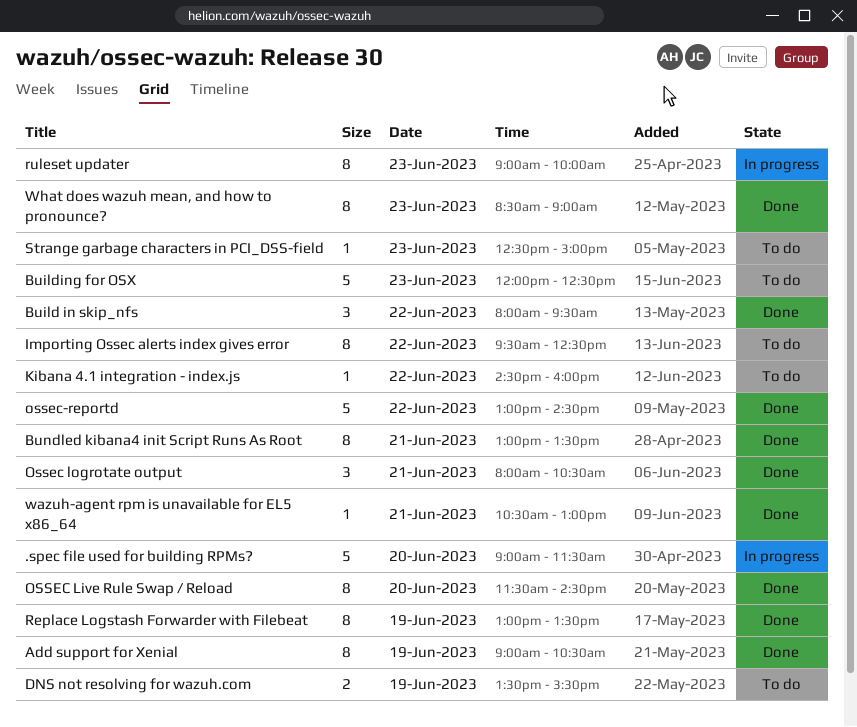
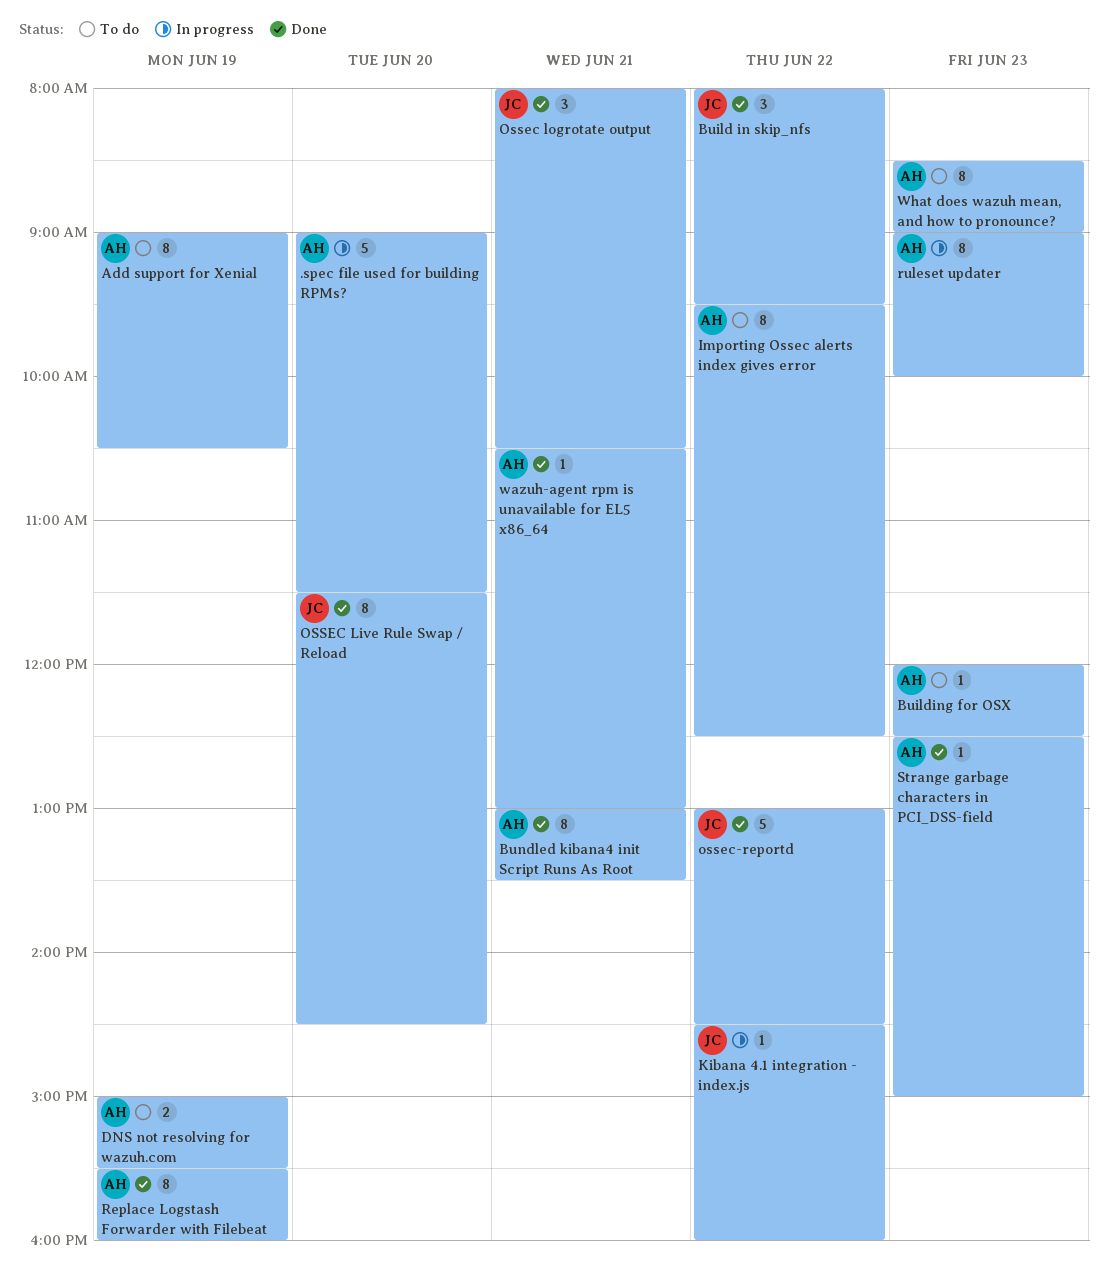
Add support for Xenial, status: Done -> To do
Building for OSX, estimate: 5 -> 1
DNS not resolving for wazuh.com, begins: 13:30 -> 15:00
Kibana 4.1 integration - index.js, status: To do -> In progress
Replace Logstash Forwarder with Filebeat, begins: 13:00 -> 15:30
Replace Logstash Forwarder with Filebeat, ends: 13:30 -> 16:00
Strange garbage characters in PCI_DSS-field, status: To do -> Done
What does wazuh mean, and how to pronounce?, status: Done -> To do

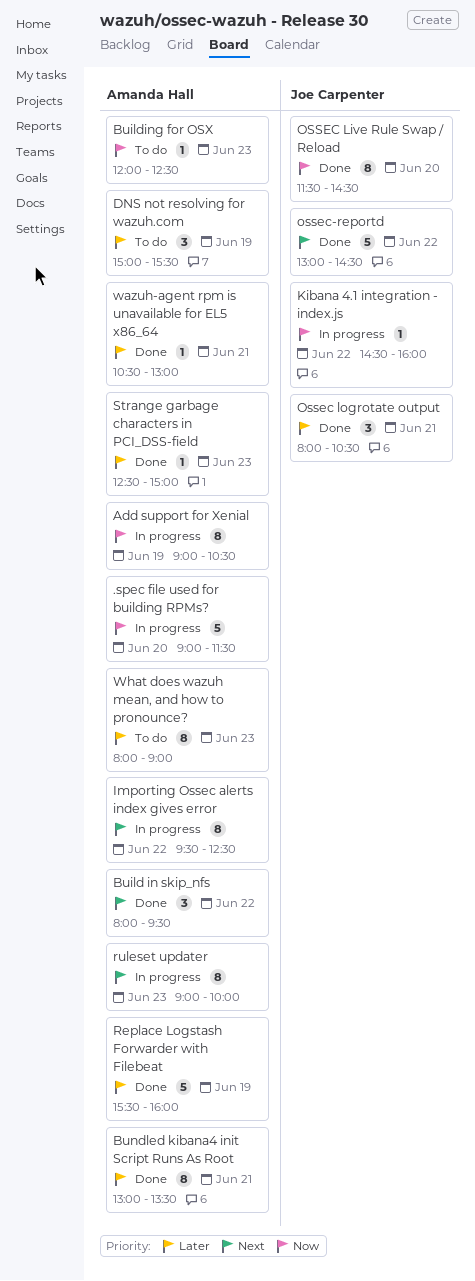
Add support for Xenial, status: To do -> In progress
Build in skip_nfs, owner: Joe Carpenter -> Amanda Hall
DNS not resolving for wazuh.com, estimate: 2 -> 3
Importing Ossec alerts index gives error, status: To do -> In progress
Replace Logstash Forwarder with Filebeat, estimate: 8 -> 5
What does wazuh mean, and how to pronounce?, begins: 08:30 -> 08:00

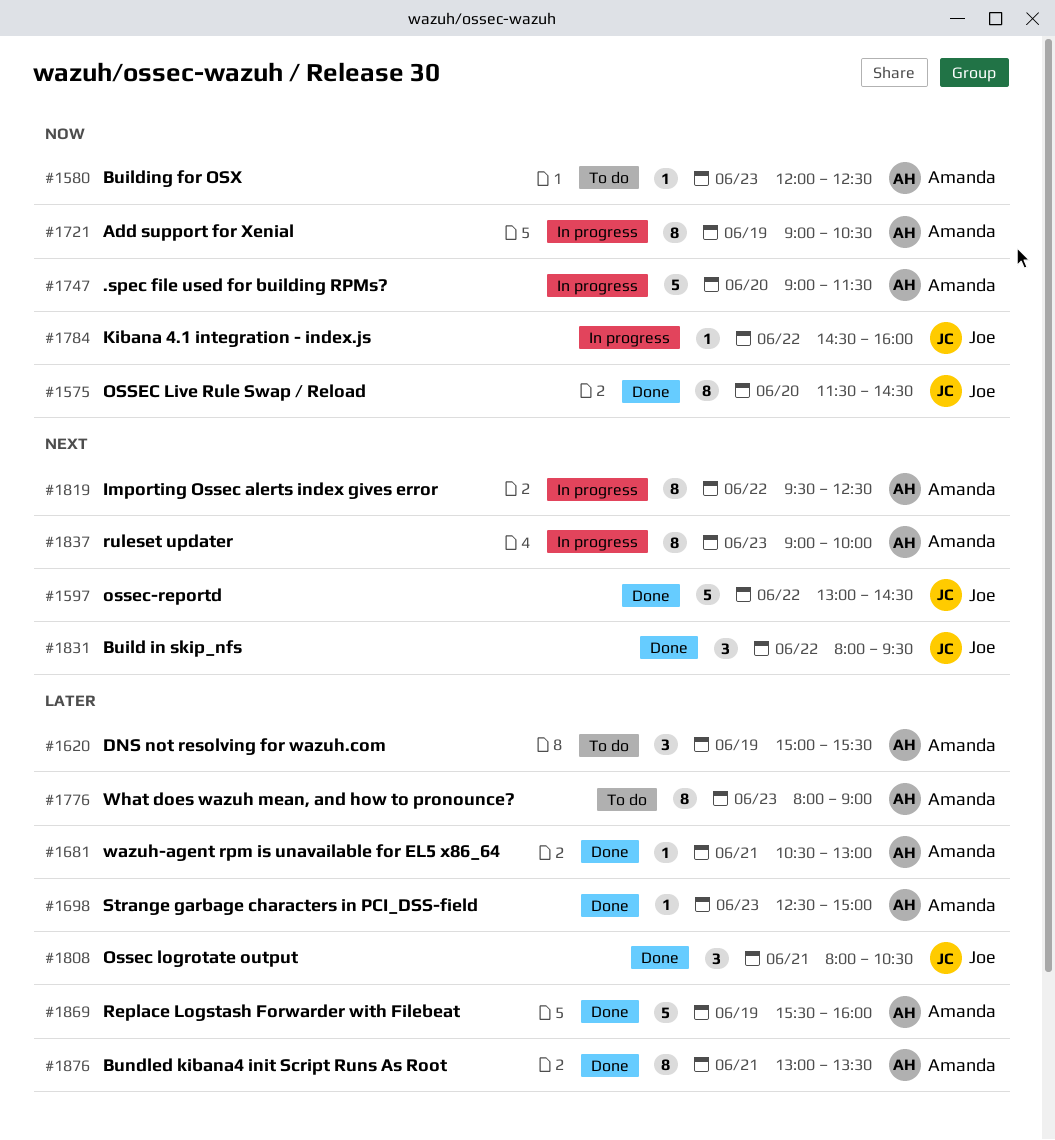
Build in skip_nfs, owner: Amanda Hall -> Joe Carpenter

